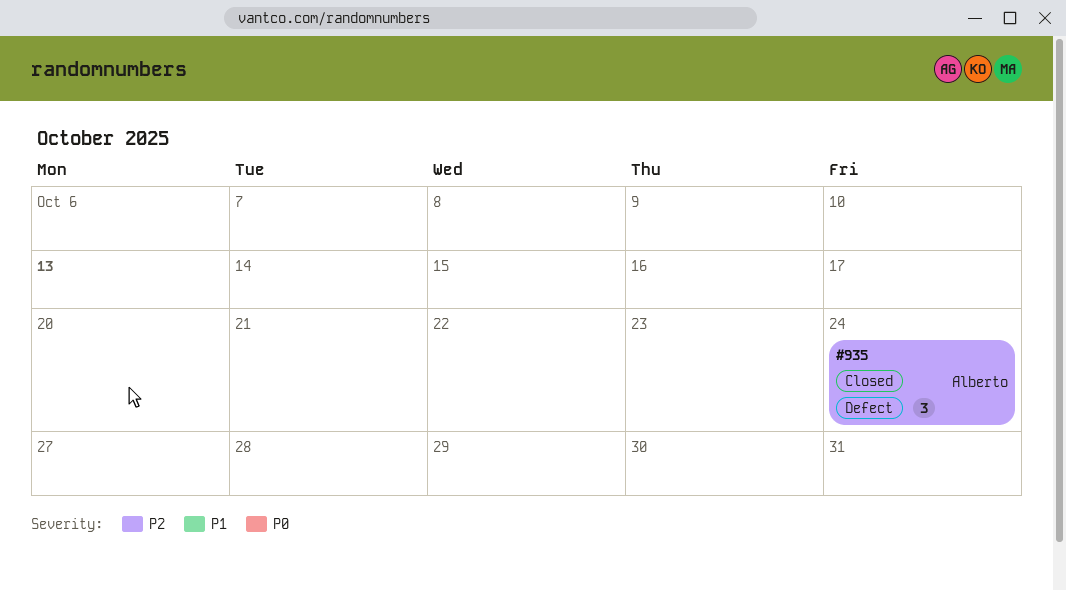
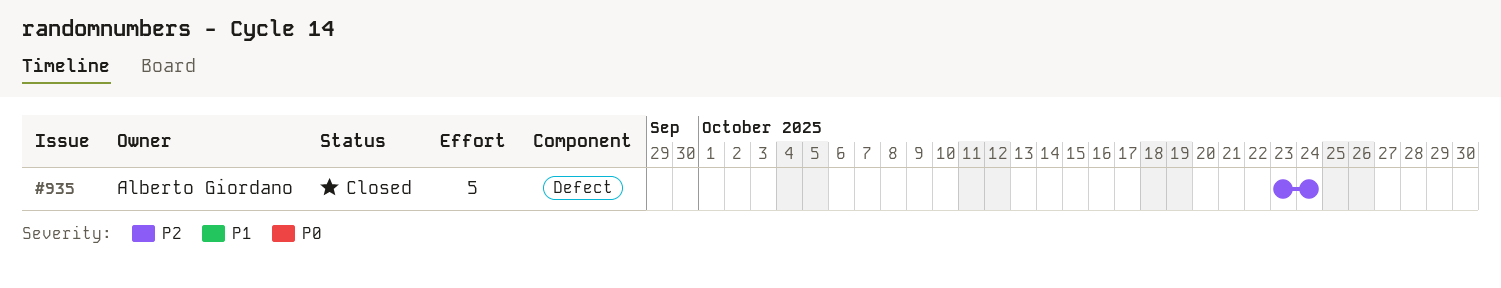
#935, estimate: 3 -> 5

